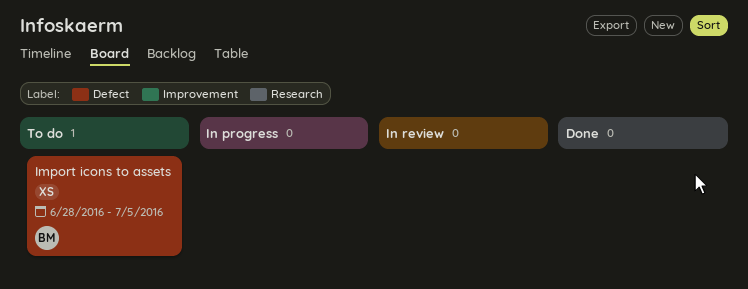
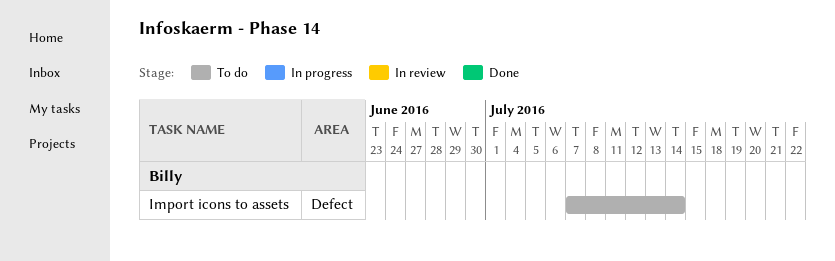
Import icons to assets, start: Jun 28 -> Jul 7
Import icons to assets, due: Jul 5 -> Jul 14

